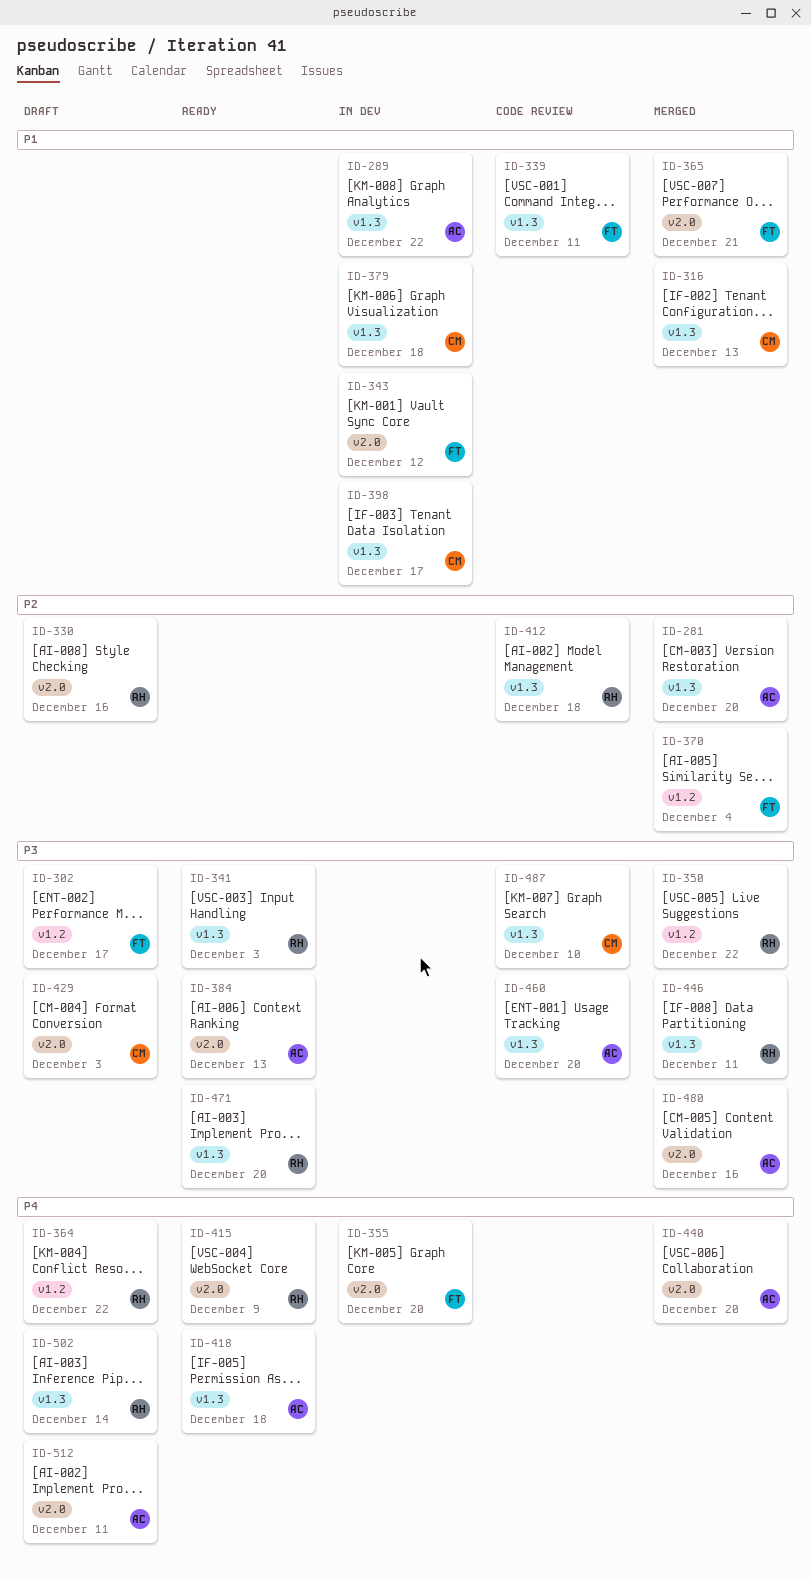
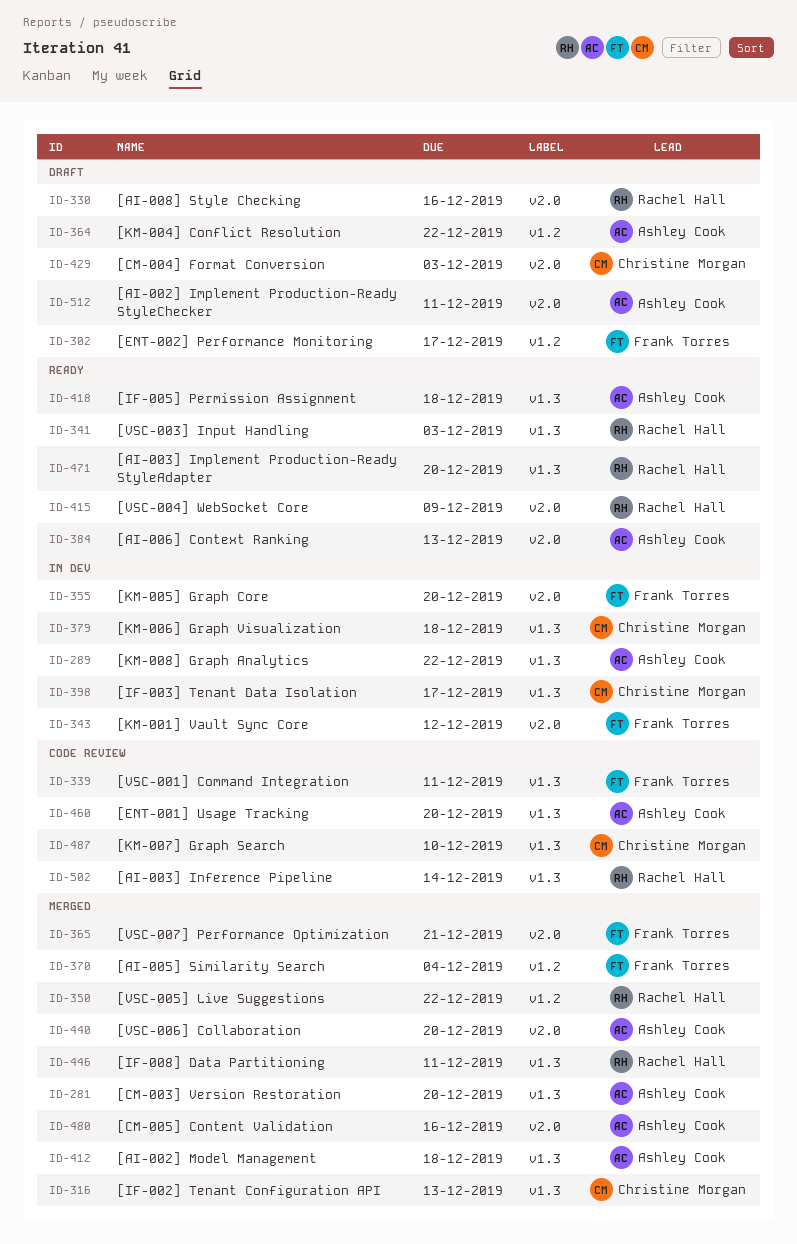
ID-364, owner: Rachel Hall -> Ashley Cook
ID-412, status: Code review -> Merged
ID-412, owner: Rachel Hall -> Ashley Cook
ID-502, status: Draft -> Code review

